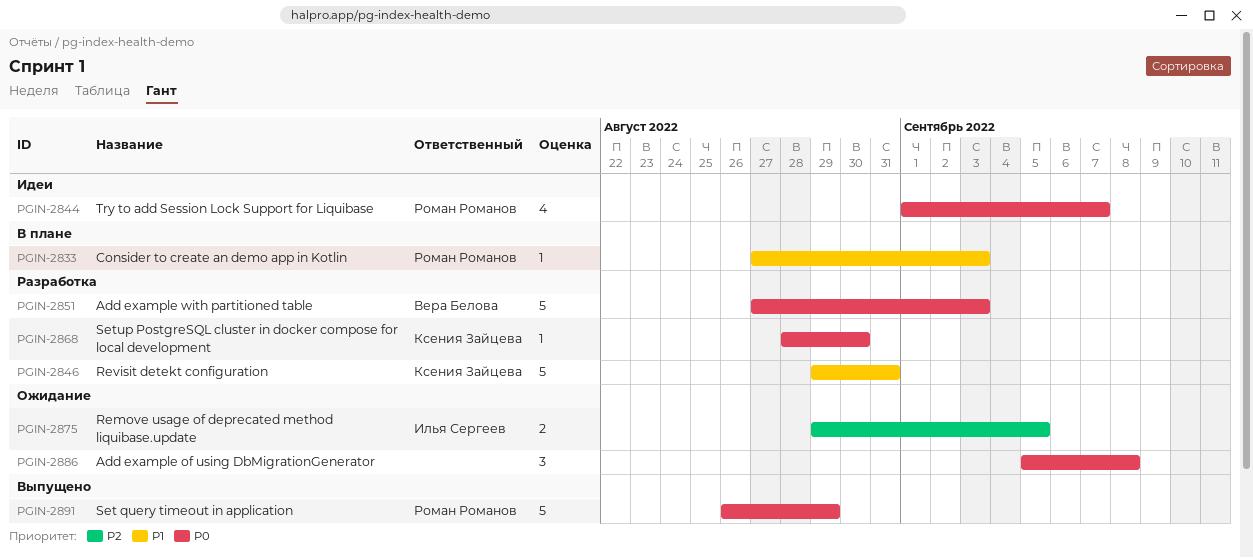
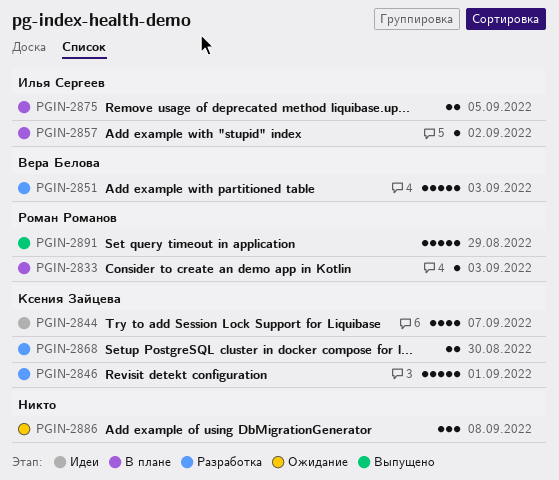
PGIN-2844, owner: Роман Романов -> Ксения Зайцева
PGIN-2846, due: Aug 31 -> Sep 1
PGIN-2857: none -> present
PGIN-2868, estimate: 1 -> 2
PGIN-2875, status: Ожидание -> В плане

